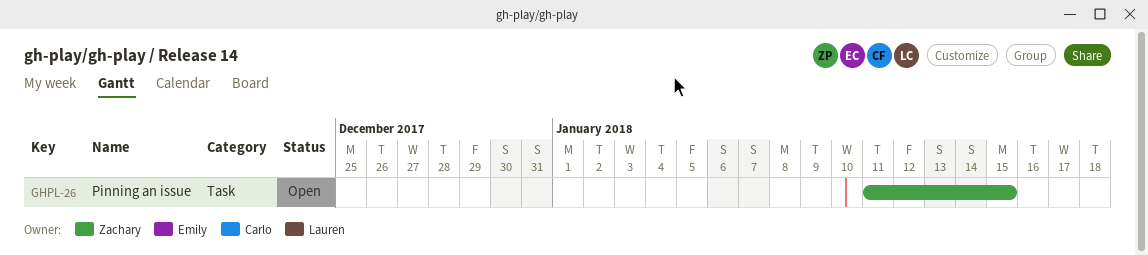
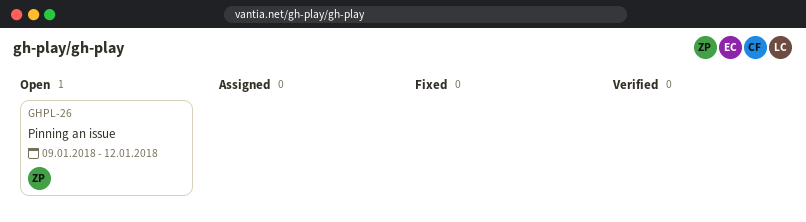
GHPL-26, start: Jan 11 -> Jan 9
GHPL-26, due: Jan 15 -> Jan 12

